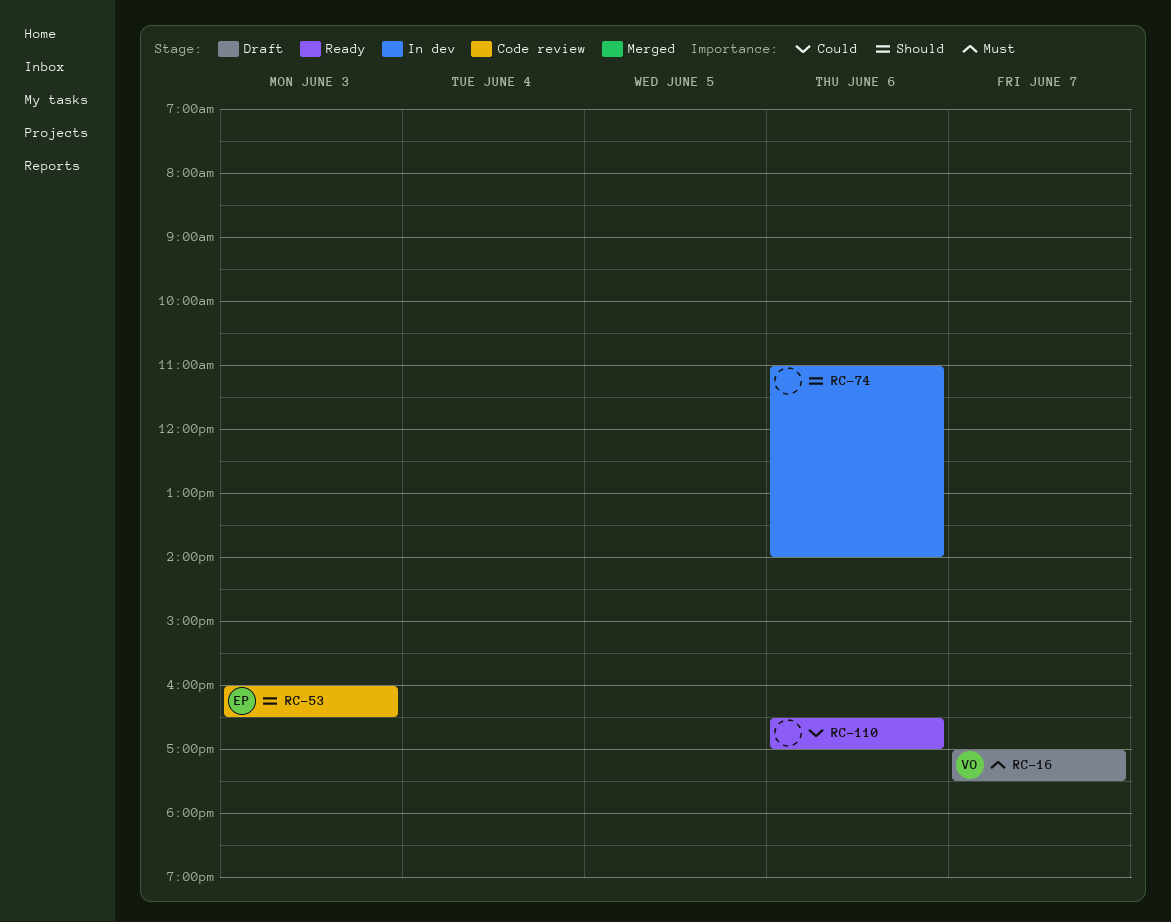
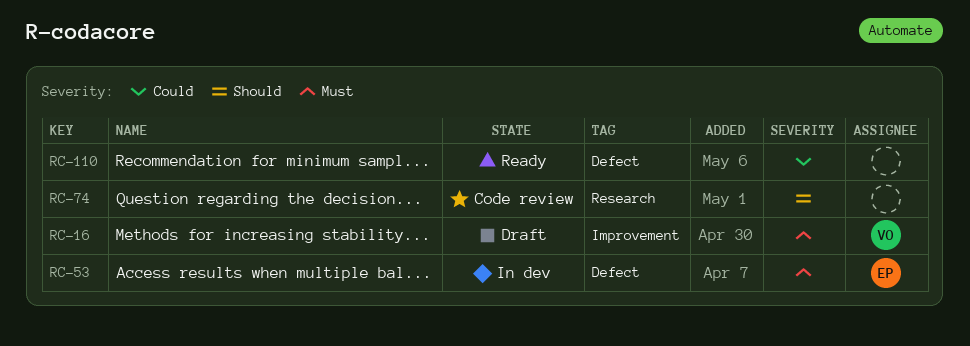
RC-53, status: Code review -> In dev
RC-53, priority: Should -> Must
RC-74, status: In dev -> Code review

